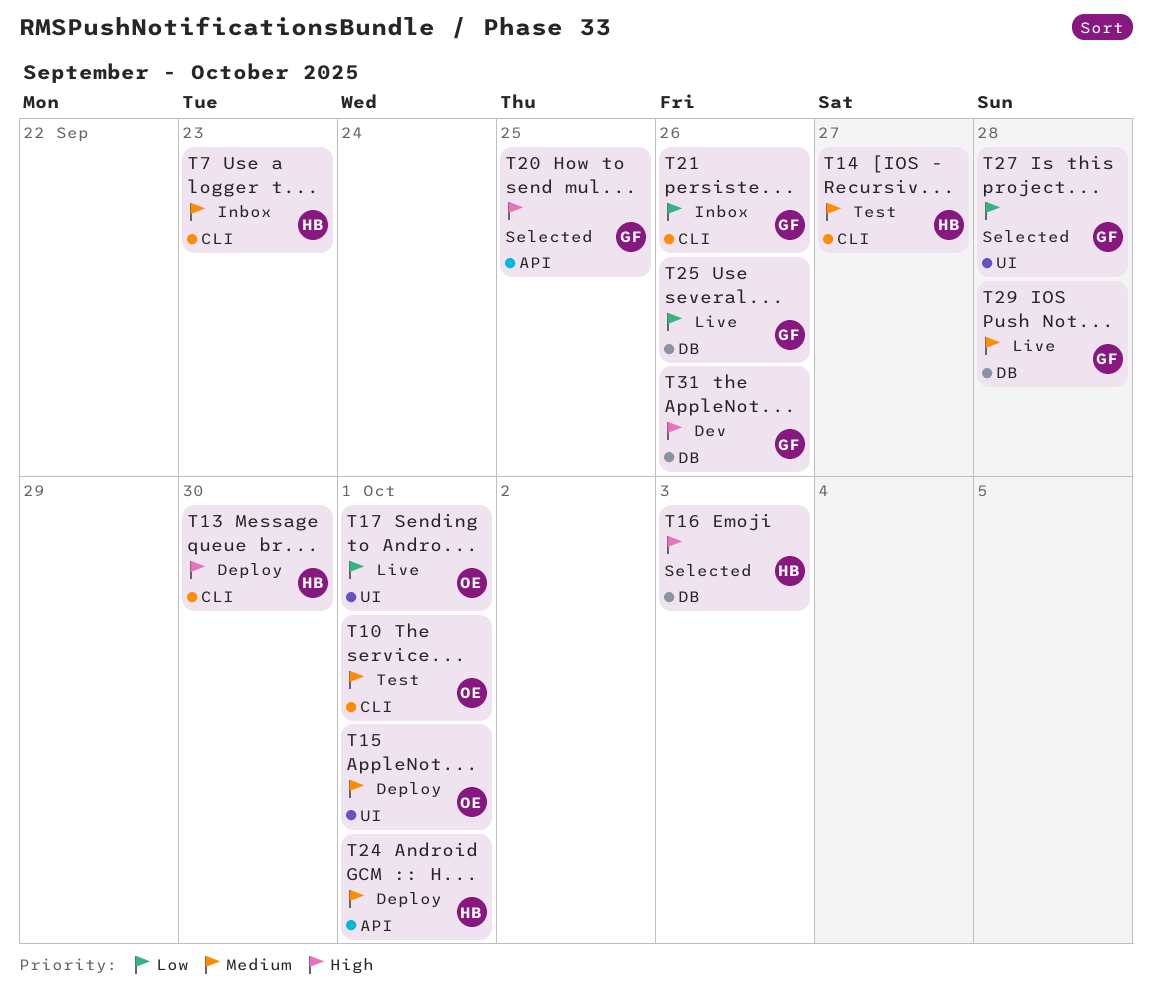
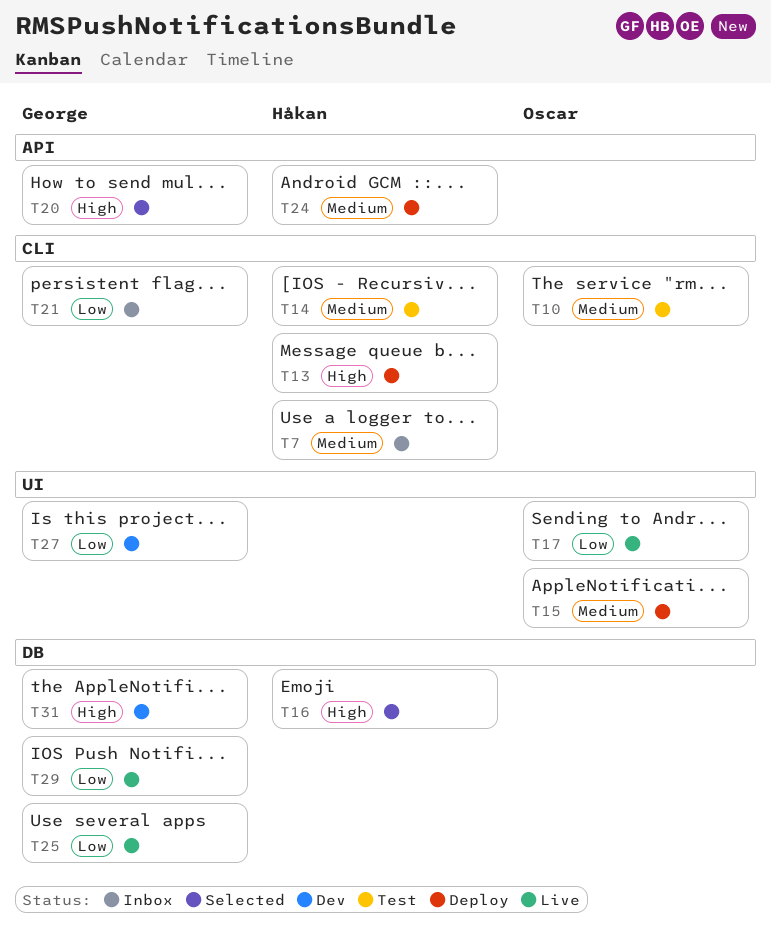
T27, status: Selected -> Dev
T29, priority: Medium -> Low

